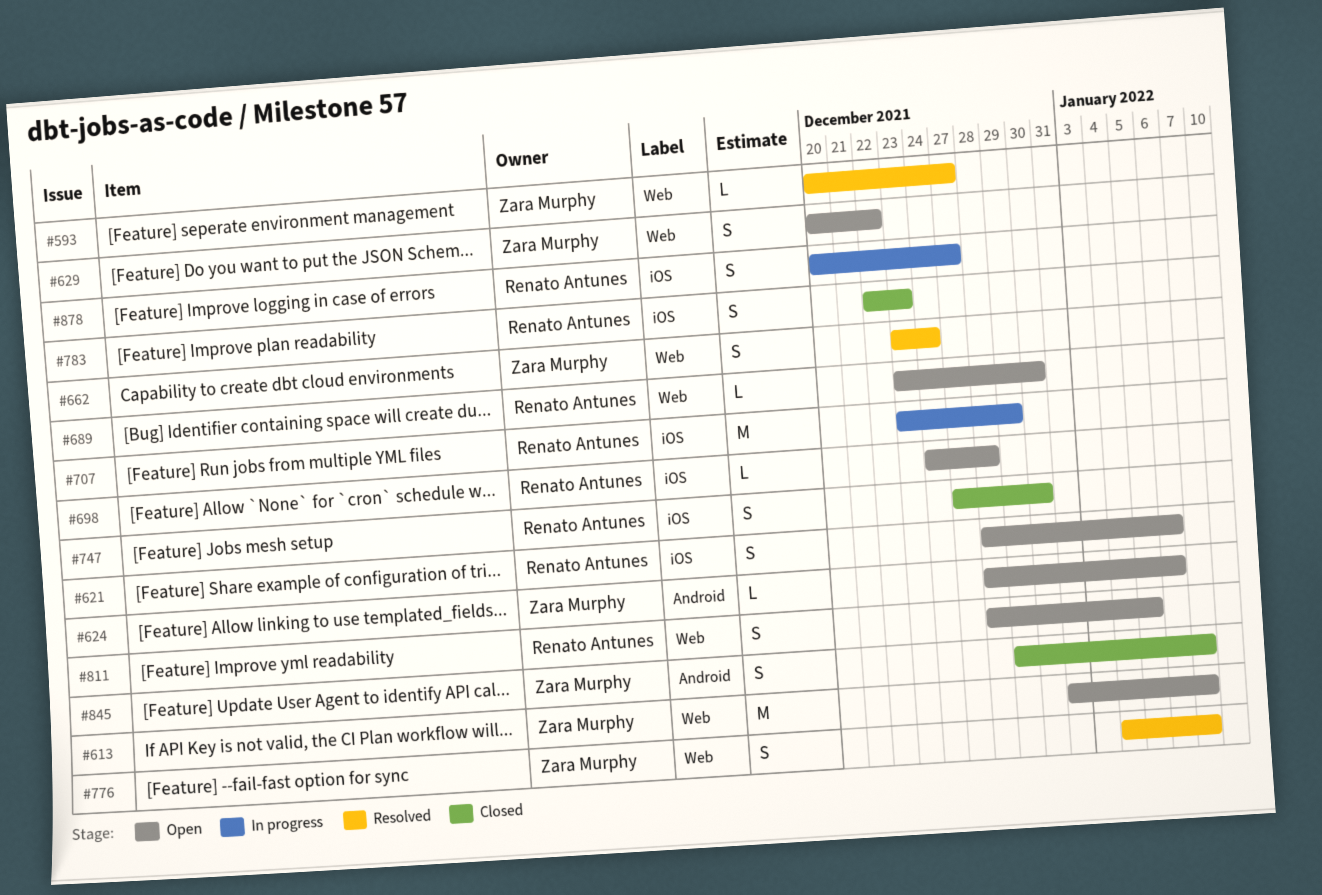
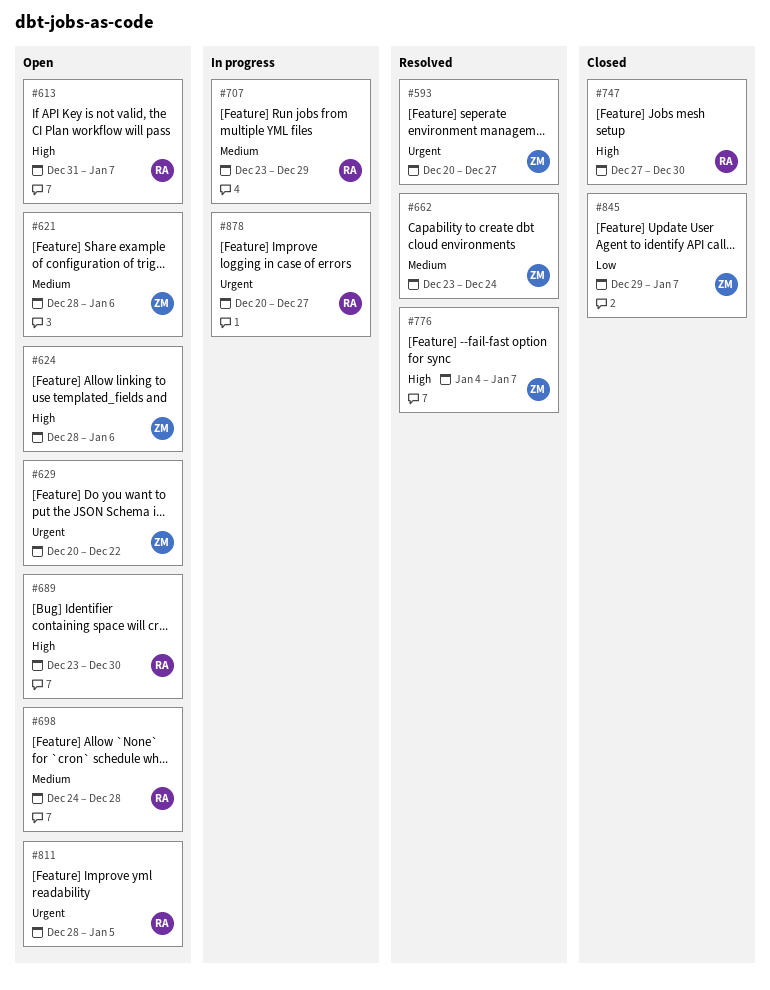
#613, owner: Zara Murphy -> Renato Antunes
#621, owner: Renato Antunes -> Zara Murphy
#783: present -> none

